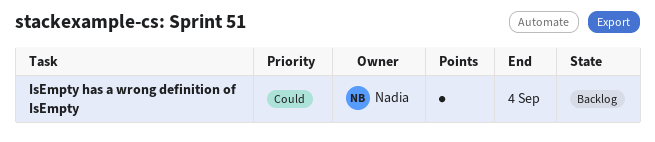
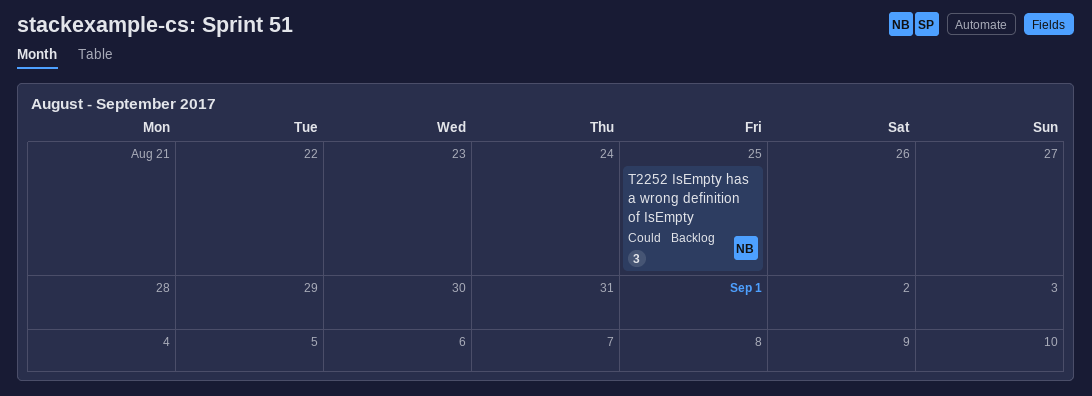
IsEmpty has a wrong definition of IsEmpty, estimate: 1 -> 3
IsEmpty has a wrong definition of IsEmpty, due: Sep 4 -> Aug 25

